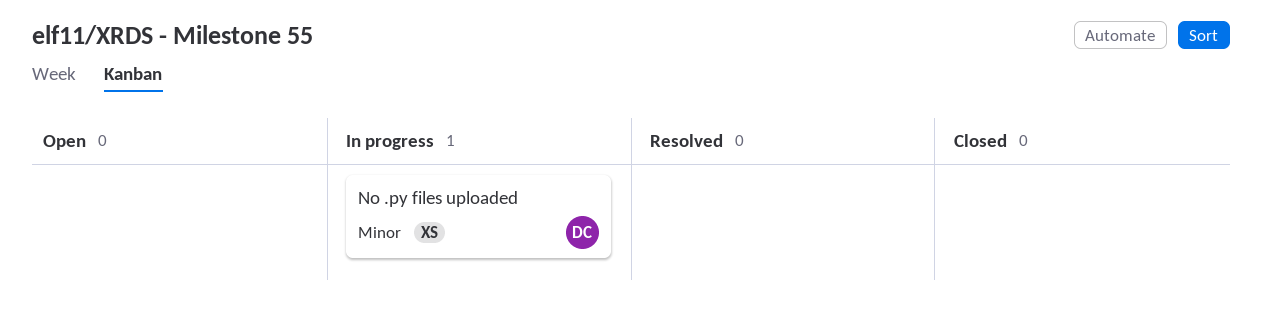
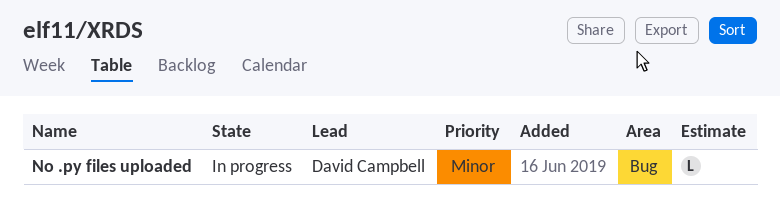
No .py files uploaded, estimate: XS -> L

